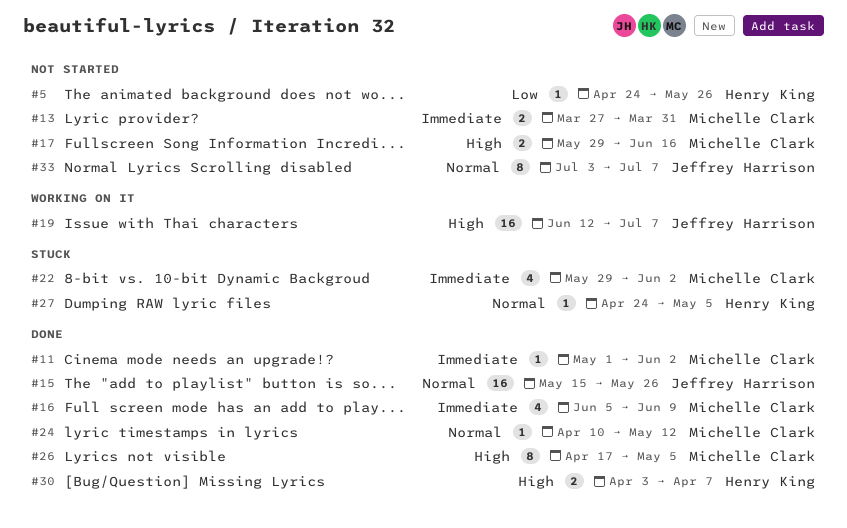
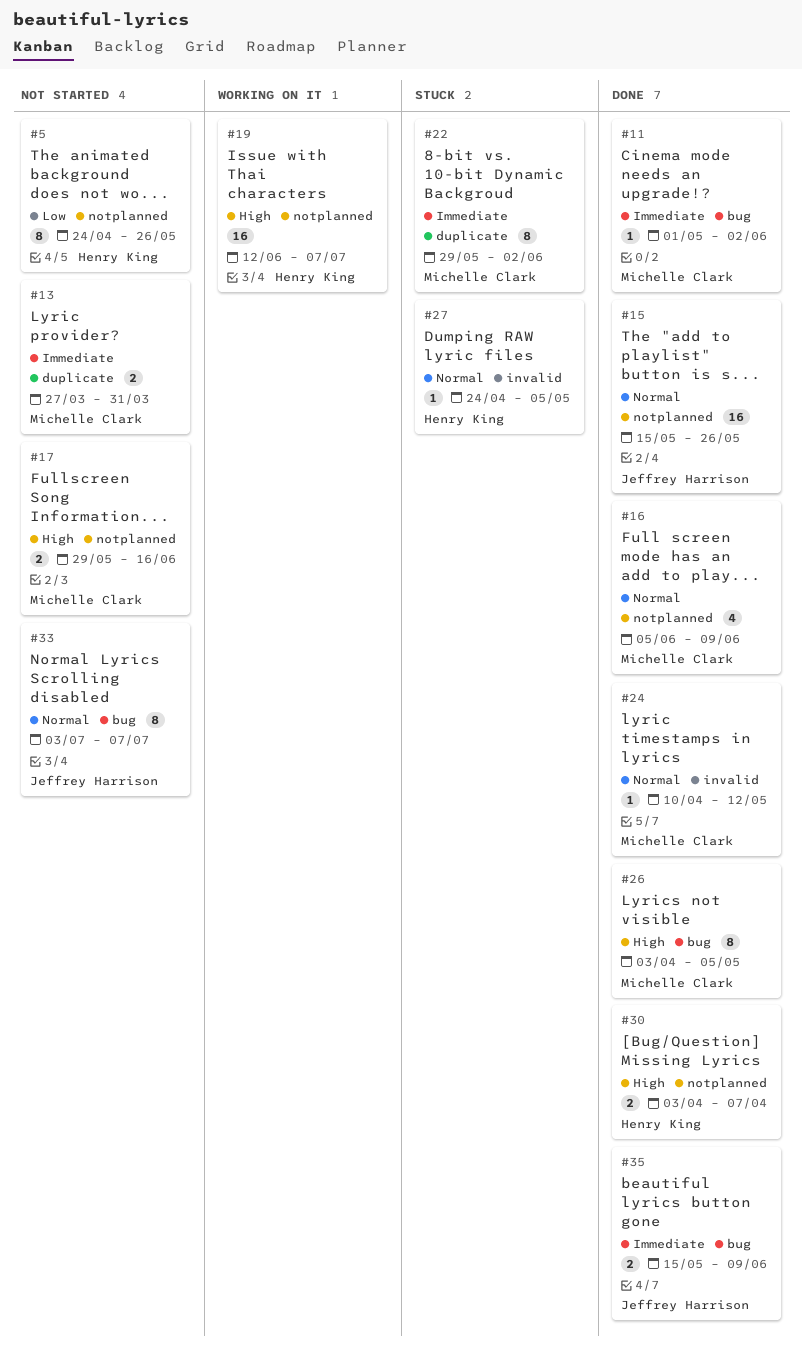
#5, estimate: 1 -> 8
#16, priority: Immediate -> Normal
#19, owner: Jeffrey Harrison -> Henry King
#22, estimate: 4 -> 8
#26, start: Apr 17 -> Apr 3
#35: none -> present

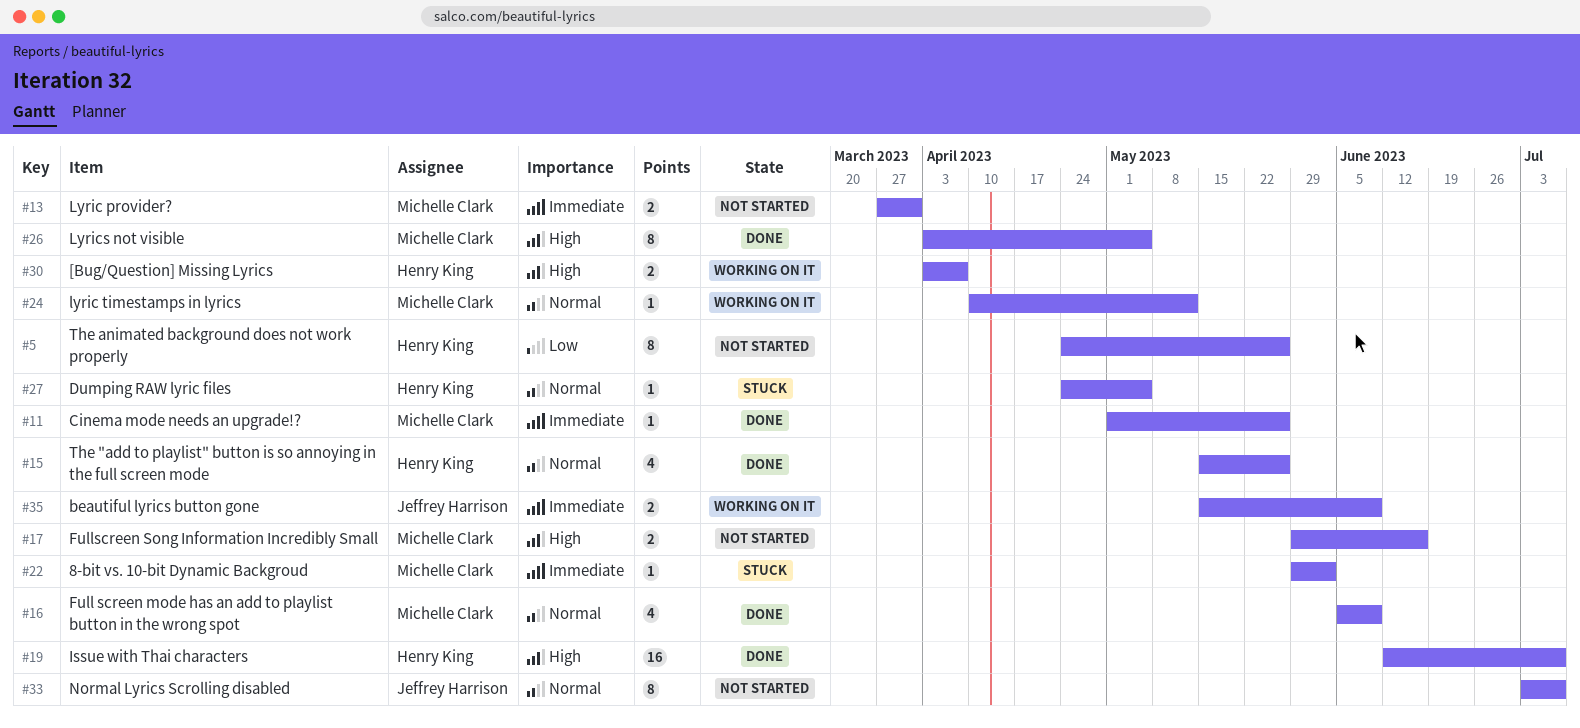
#11, due: Jun 2 -> May 26
#15, owner: Jeffrey Harrison -> Henry King
#15, estimate: 16 -> 4
#19, status: Working on it -> Done
#22, estimate: 8 -> 1
#24, status: Done -> Working on it
#30, status: Done -> Working on it
#35, status: Done -> Working on it

